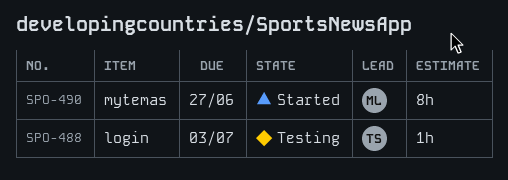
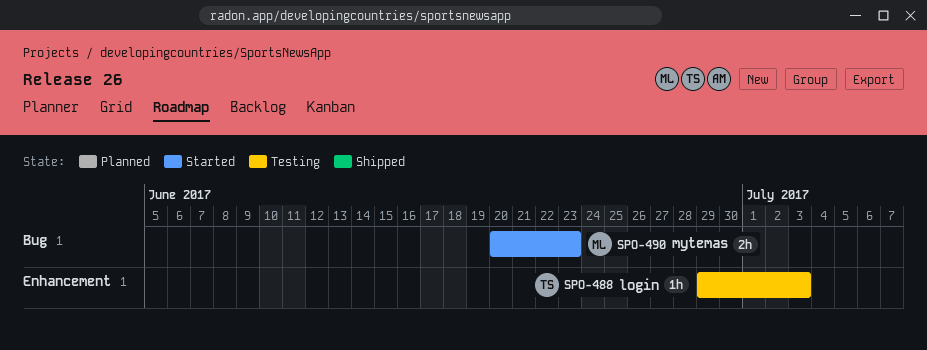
SPO-490, estimate: 8h -> 2h
SPO-490, due: Jun 27 -> Jun 23

